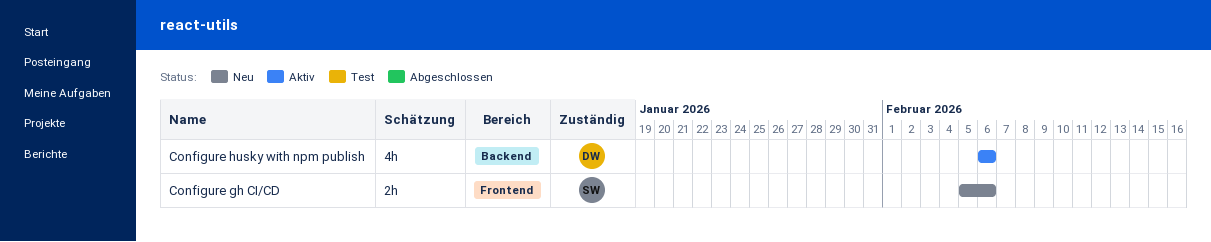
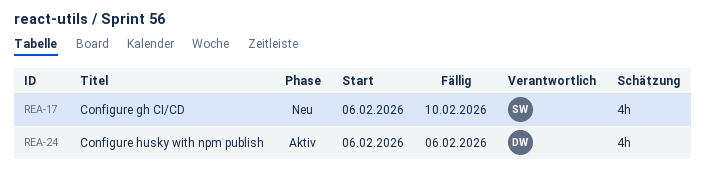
Configure gh CI/CD, estimate: 2h -> 4h
Configure gh CI/CD, start: Feb 5 -> Feb 6
Configure gh CI/CD, due: Feb 6 -> Feb 10

